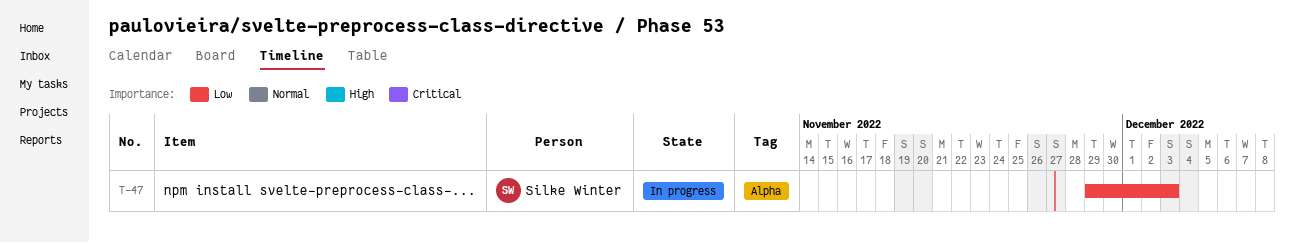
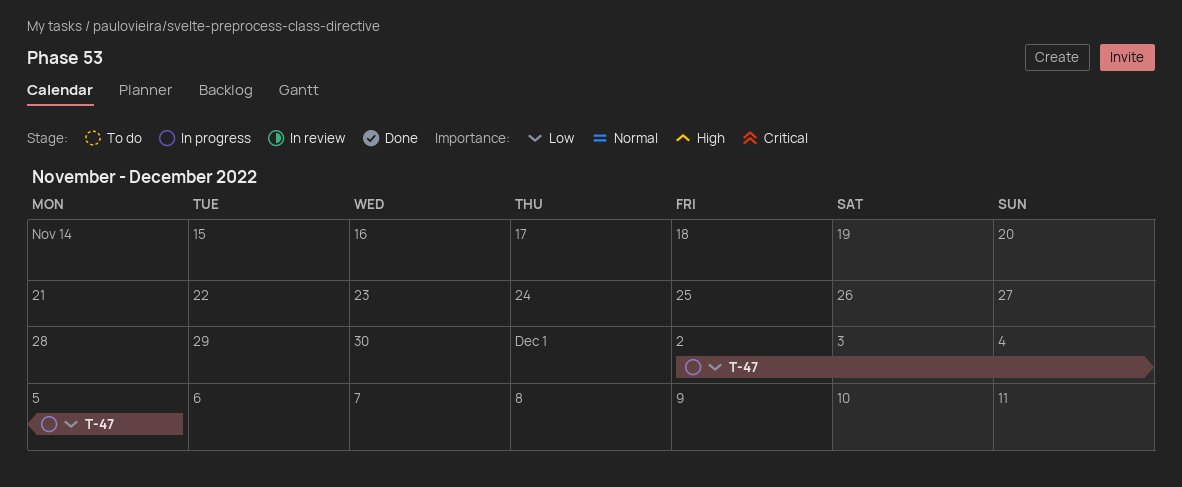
T-47, start: Nov 29 -> Dec 2
T-47, due: Dec 3 -> Dec 5

